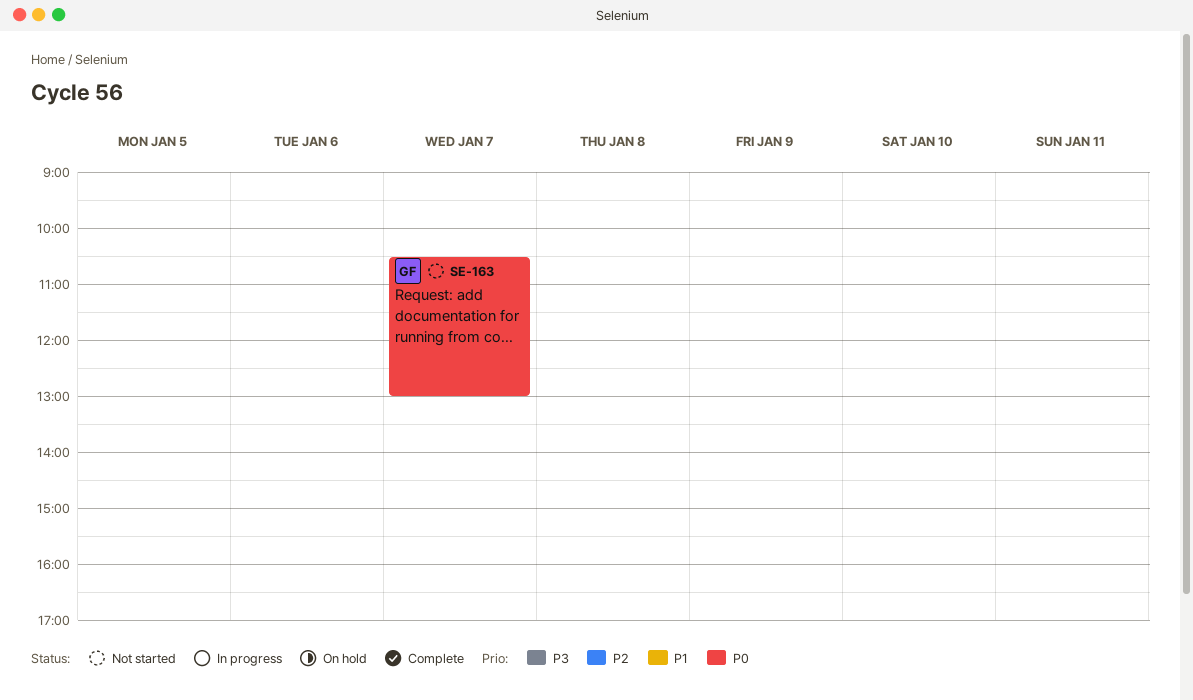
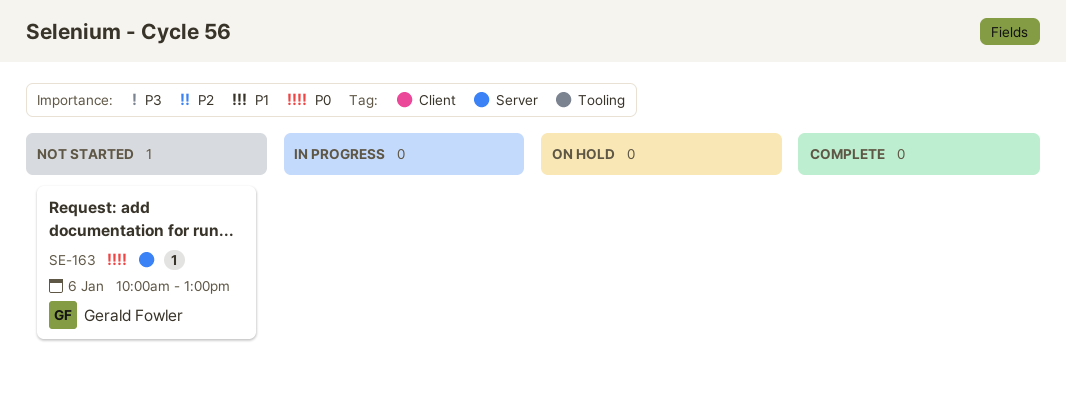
SE-163, day: Jan 7 -> Jan 6
SE-163, begins: 10:30 -> 10:00

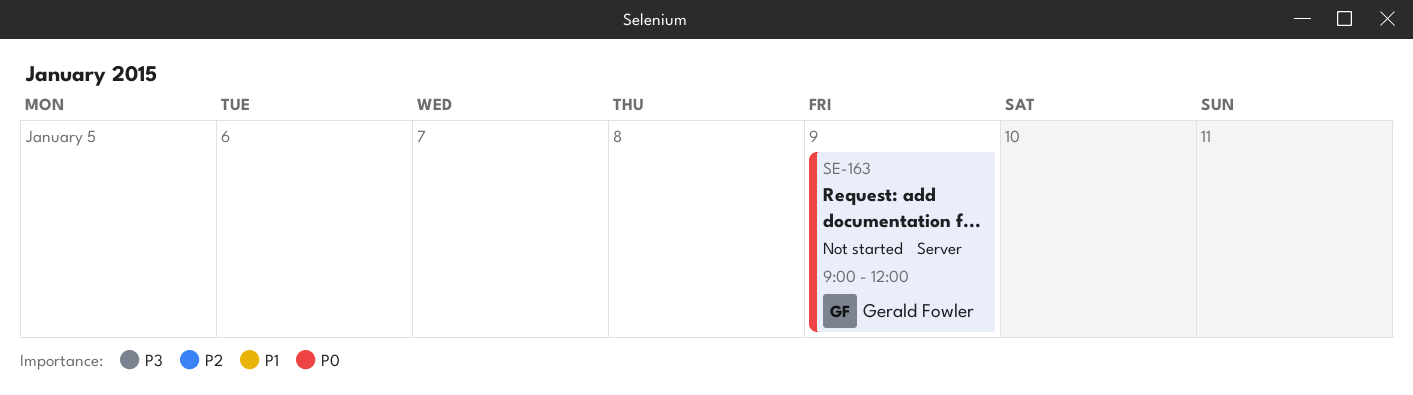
SE-163, day: Jan 6 -> Jan 9
SE-163, begins: 10:00 -> 09:00
SE-163, ends: 13:00 -> 12:00

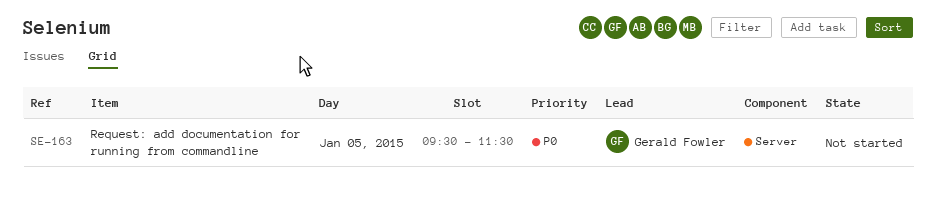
SE-163, day: Jan 9 -> Jan 5
SE-163, begins: 09:00 -> 09:30
SE-163, ends: 12:00 -> 11:30

